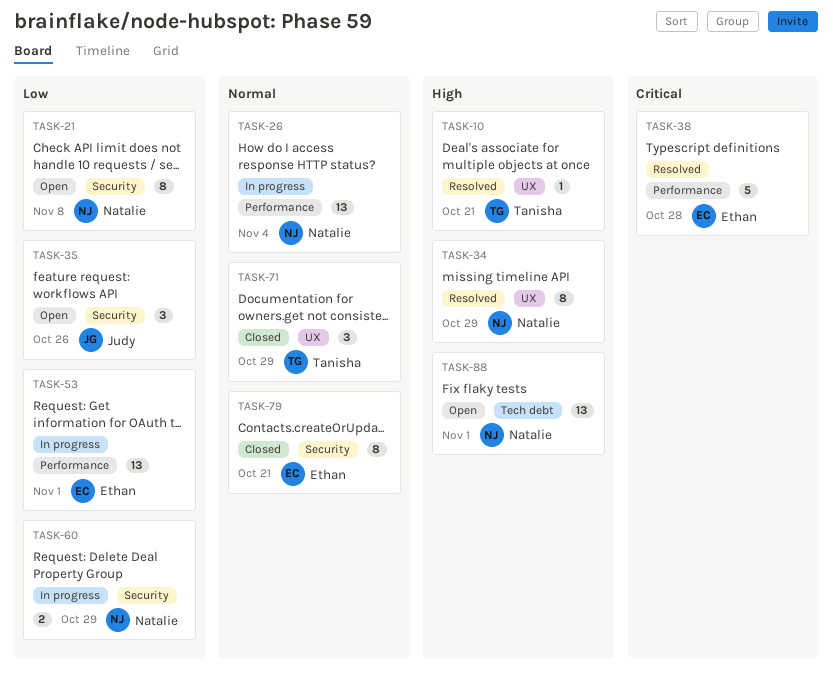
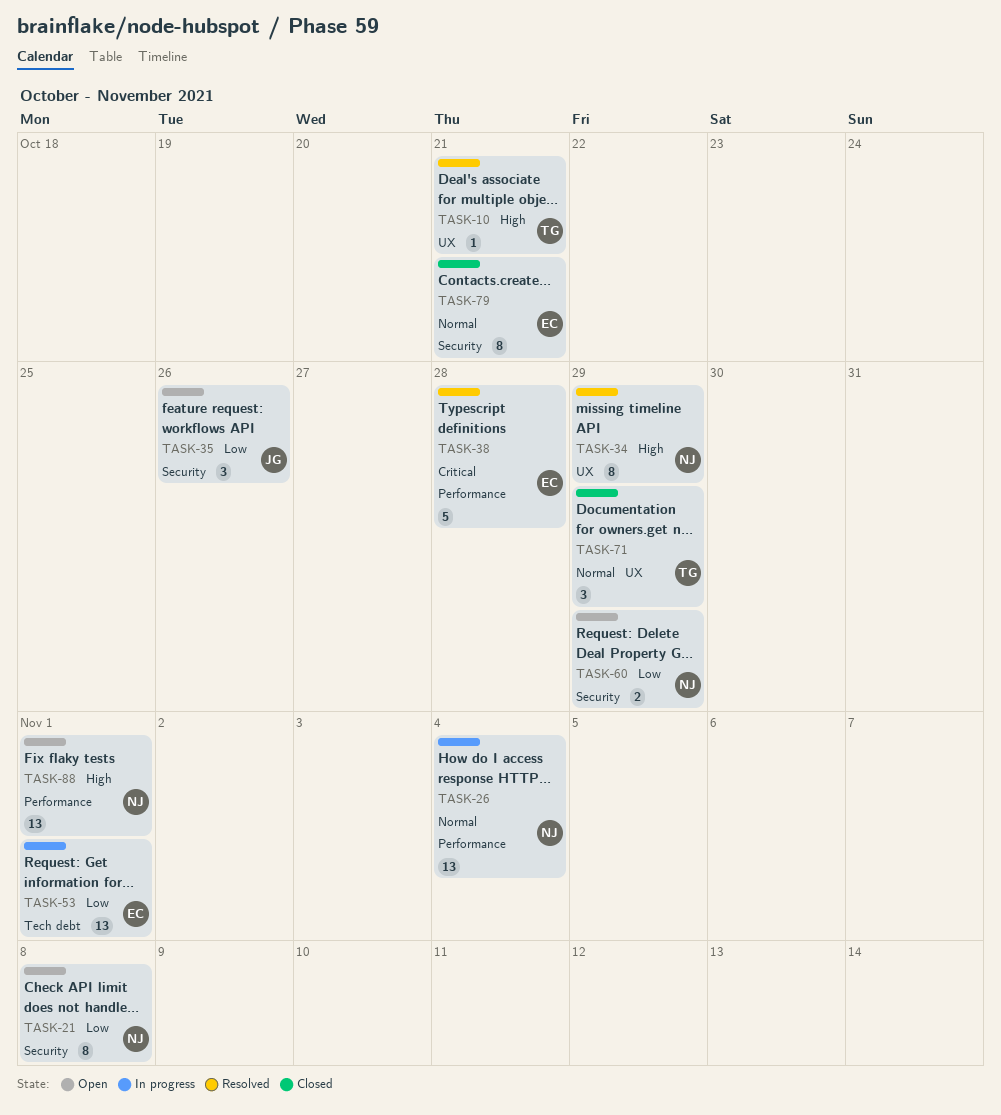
TASK-53, label: Performance -> Tech debt
TASK-60, status: In progress -> Open
TASK-88, label: Tech debt -> Performance

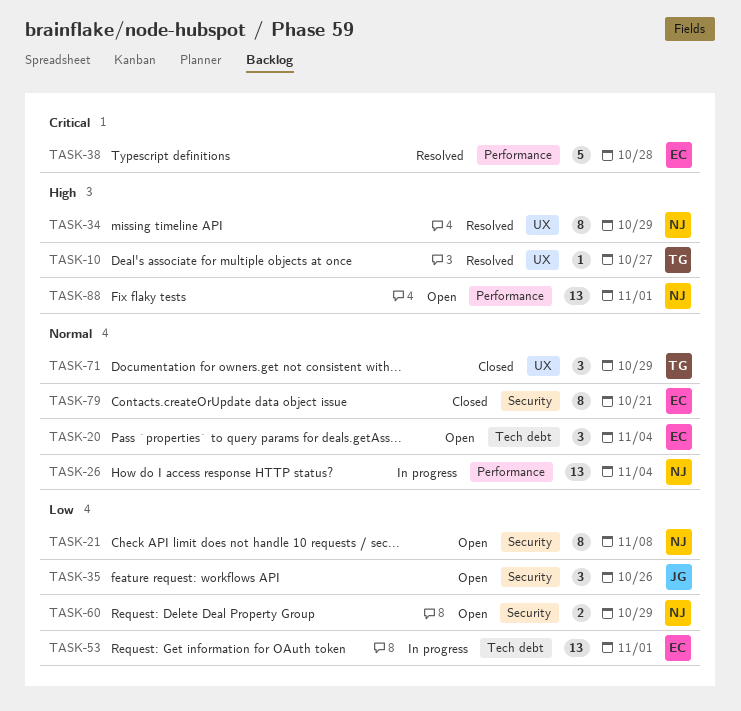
TASK-10, due: Oct 21 -> Oct 27
TASK-20: none -> present

